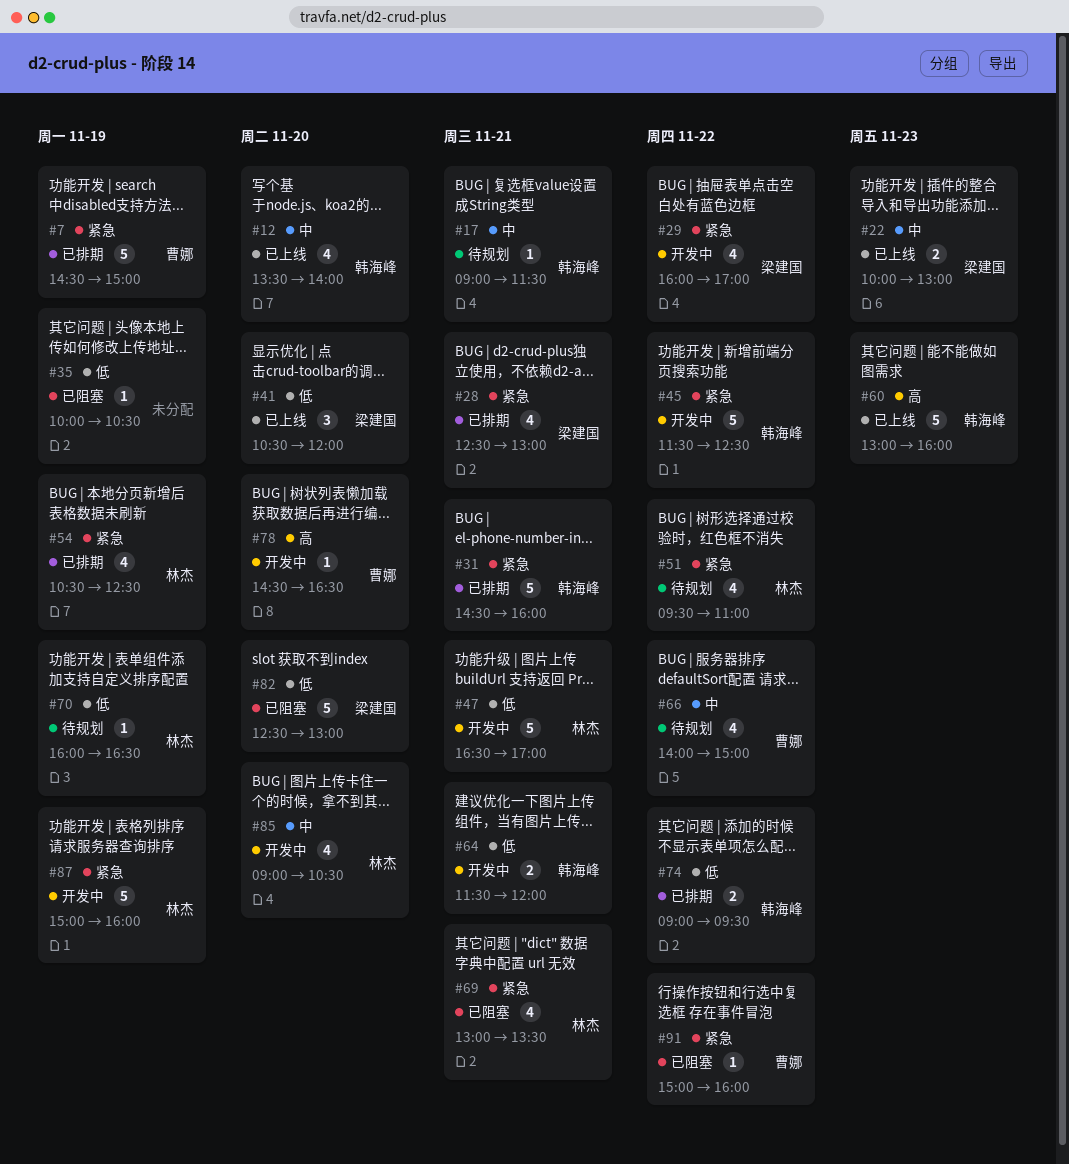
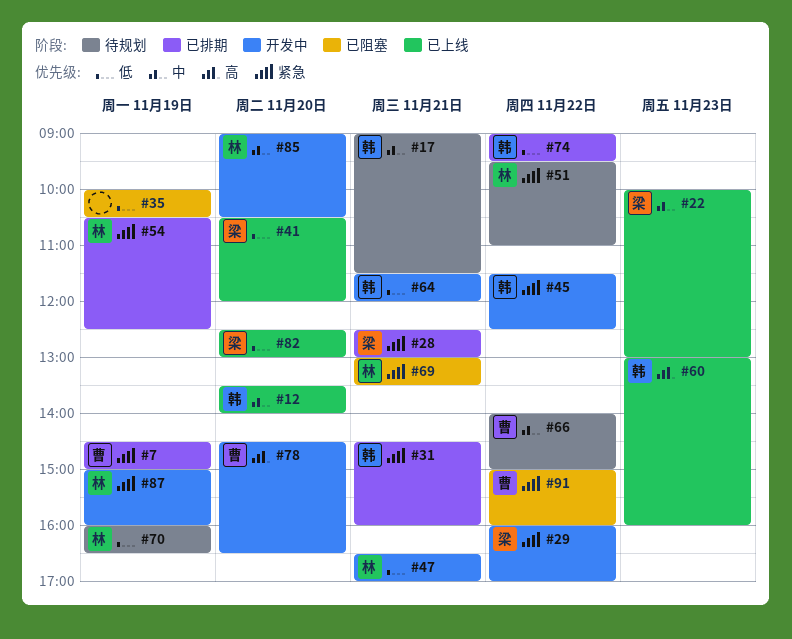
#82, status: 已阻塞 -> 已上线

